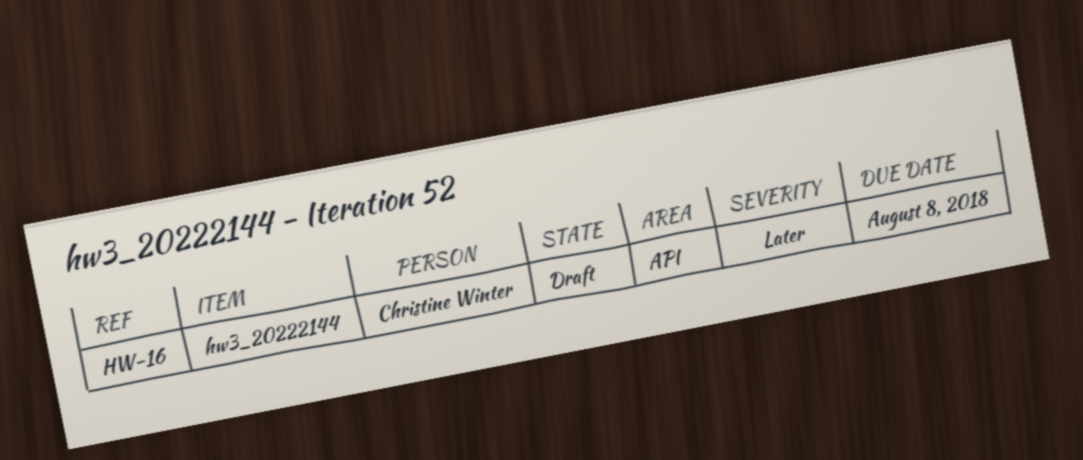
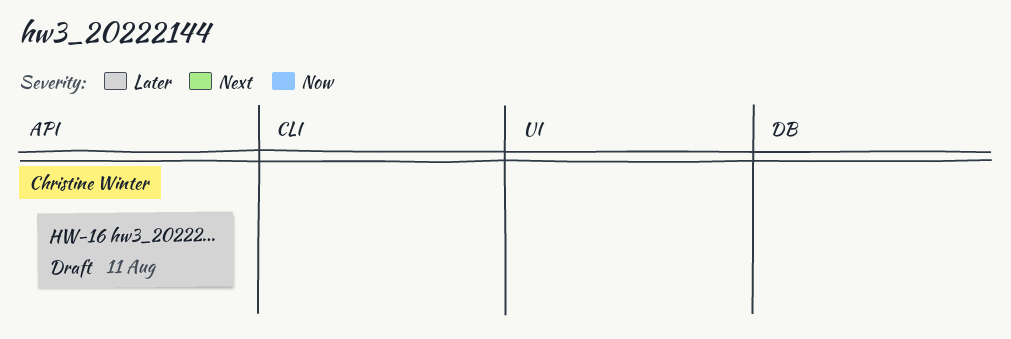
HW-16, due: Aug 8 -> Aug 11

